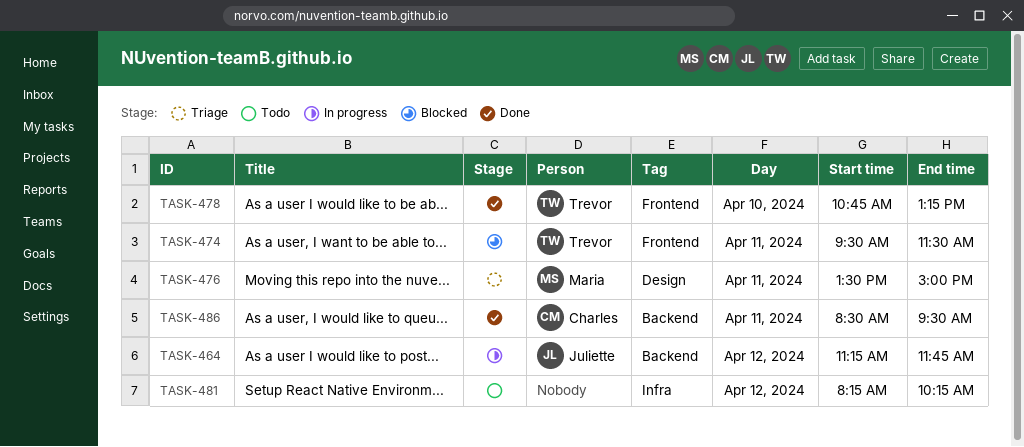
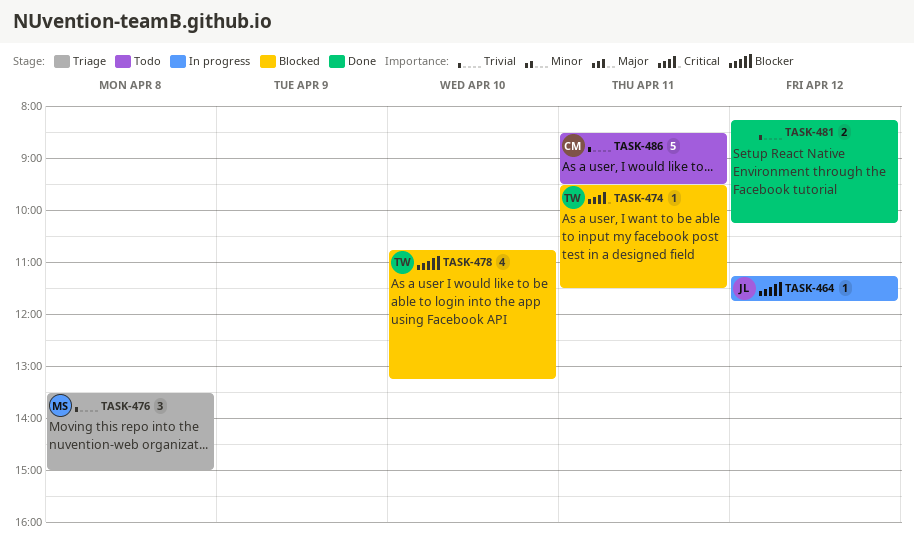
TASK-476, day: Apr 11 -> Apr 8
TASK-478, status: Done -> Blocked
TASK-481, status: Todo -> Done
TASK-486, status: Done -> Todo

